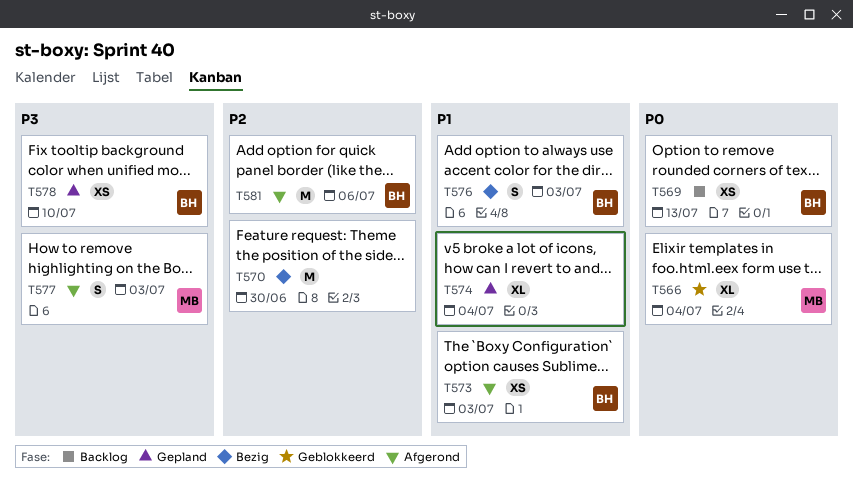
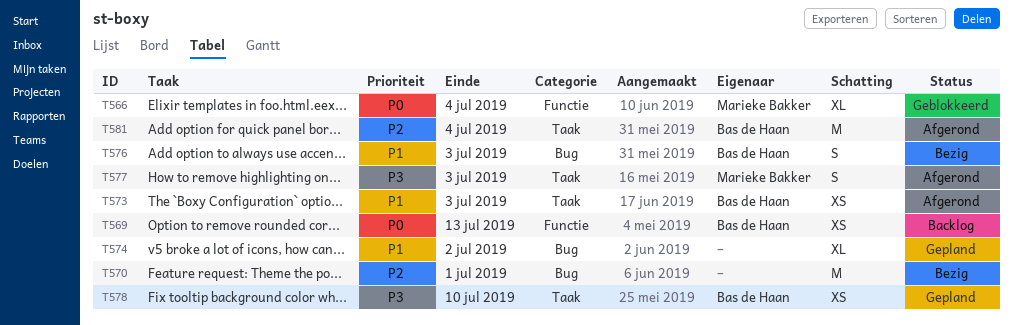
T570, due: Jun 30 -> Jul 1
T574, due: Jul 4 -> Jul 2
T581, due: Jul 6 -> Jul 4

